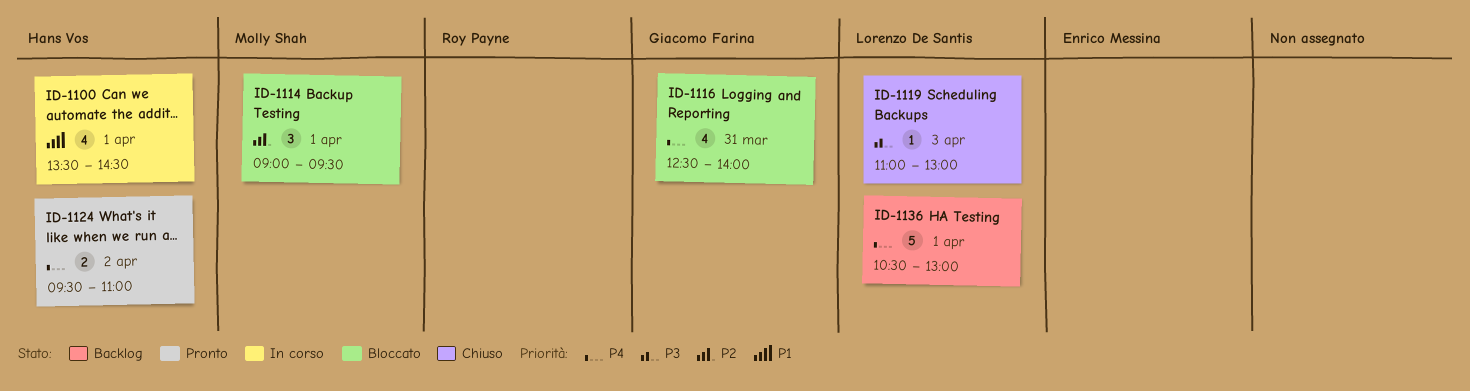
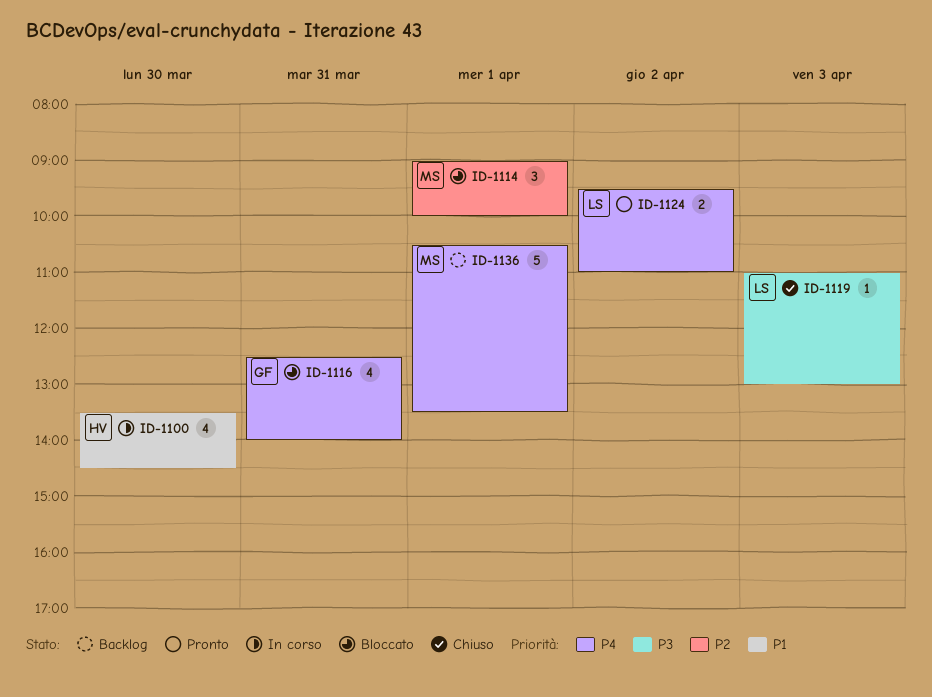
ID-1100, day: Apr 1 -> Mar 30
ID-1114, ends: 09:30 -> 10:00
ID-1124, owner: Hans Vos -> Lorenzo De Santis
ID-1136, owner: Lorenzo De Santis -> Molly Shah
ID-1136, ends: 13:00 -> 13:30

